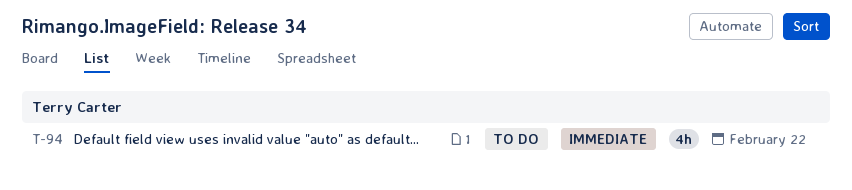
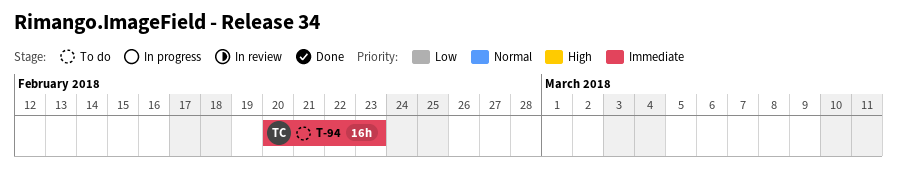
T-94, estimate: 4h -> 16h
T-94, due: Feb 22 -> Feb 23

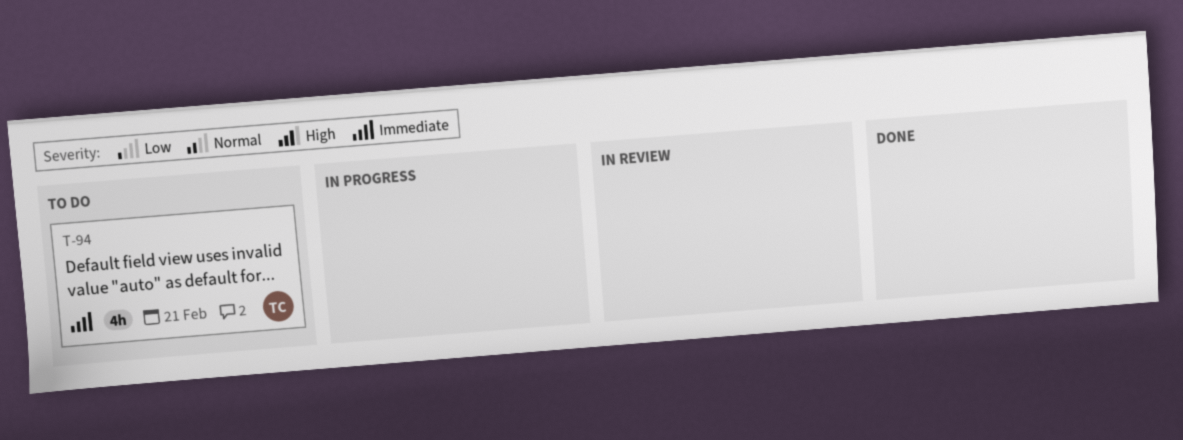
T-94, estimate: 16h -> 4h
T-94, due: Feb 23 -> Feb 21

